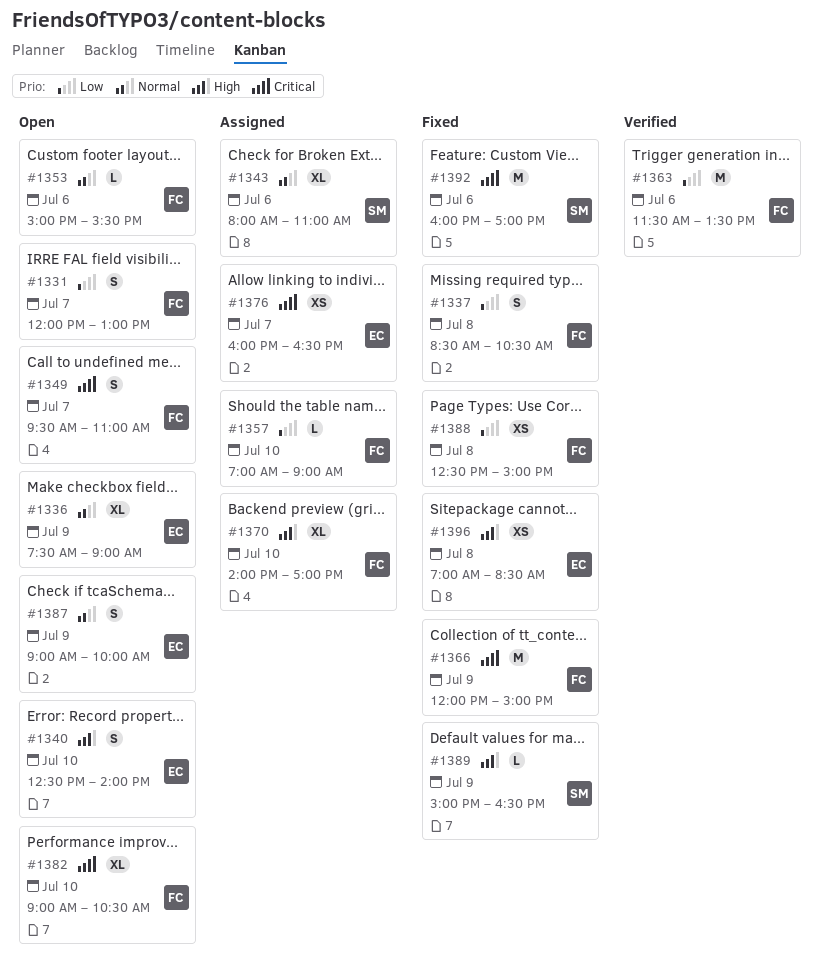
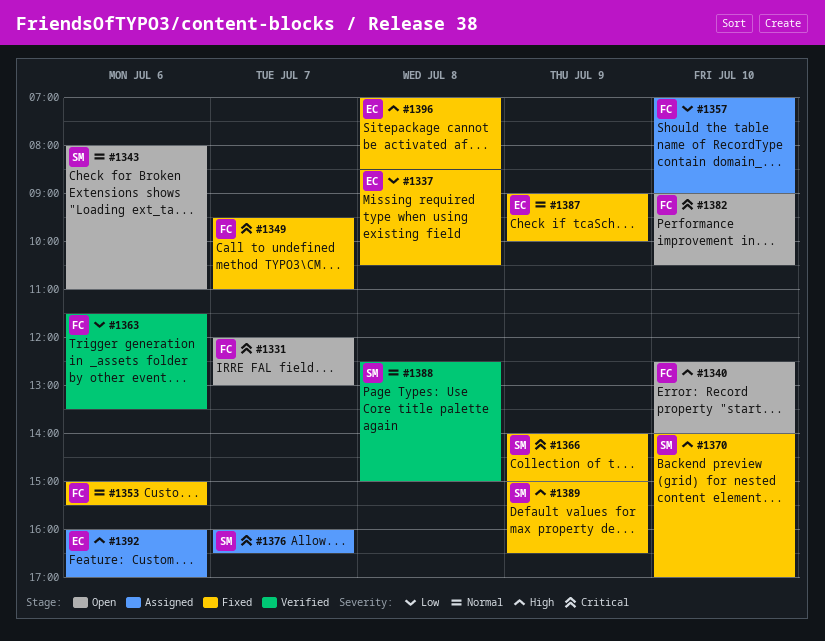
#1331, priority: Low -> Critical
#1336: present -> none
#1337, owner: FC -> EC
#1340, owner: EC -> FC
#1343, status: Assigned -> Open
#1349, status: Open -> Fixed
#1353, status: Open -> Fixed
#1366, owner: FC -> SM
#1366, begins: 12:00 -> 14:00
#1370, status: Assigned -> Fixed
#1370, owner: FC -> SM
#1376, owner: EC -> SM
#1387, status: Open -> Fixed
#1388, status: Fixed -> Verified
#1388, owner: FC -> SM
#1388, priority: Low -> Normal
#1392, status: Fixed -> Assigned
#1392, owner: SM -> EC
#1392, priority: Critical -> High

